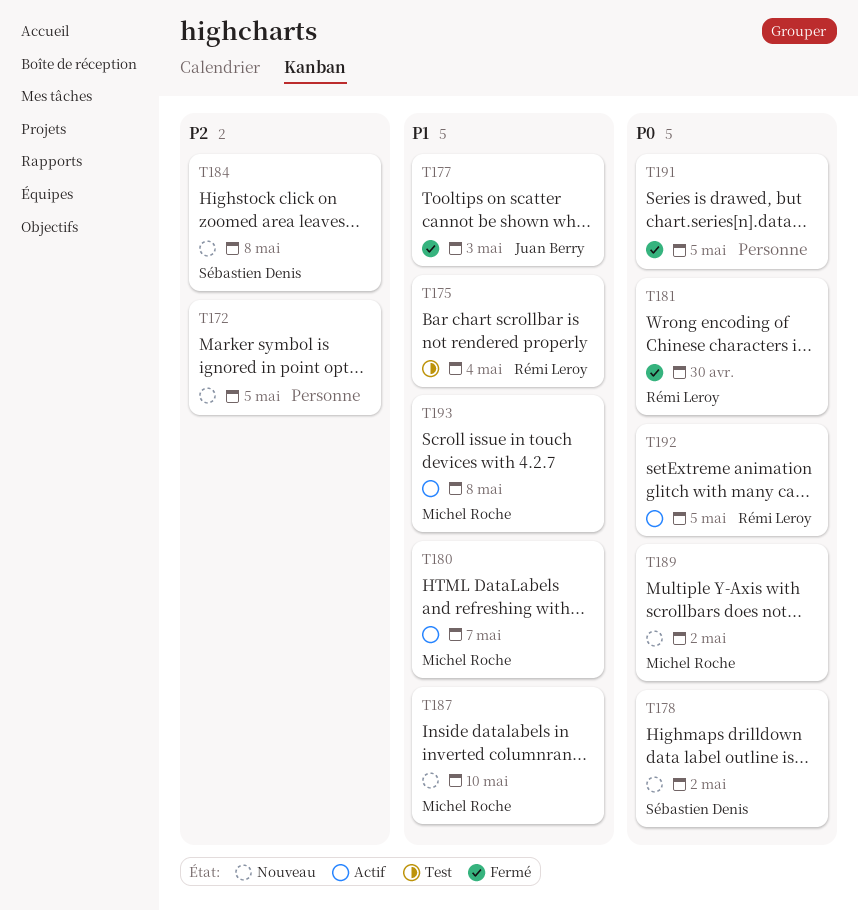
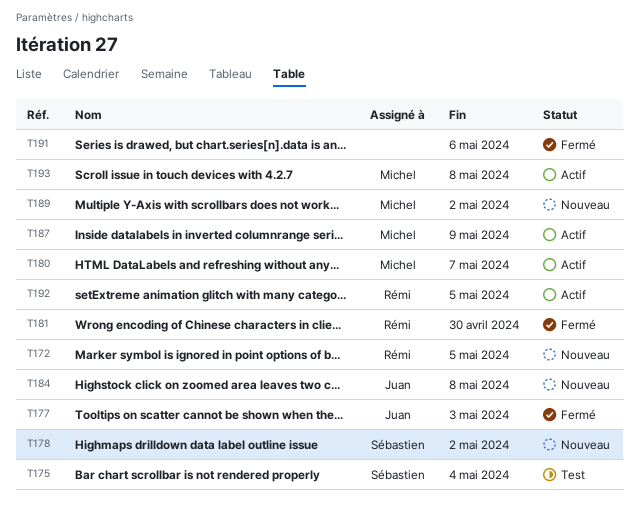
T172, owner: none -> Rémi Leroy
T175, owner: Rémi Leroy -> Sébastien Denis
T184, owner: Sébastien Denis -> Juan Berry
T187, status: Nouveau -> Actif
T187, due: May 10 -> May 9
T191, due: May 5 -> May 6

